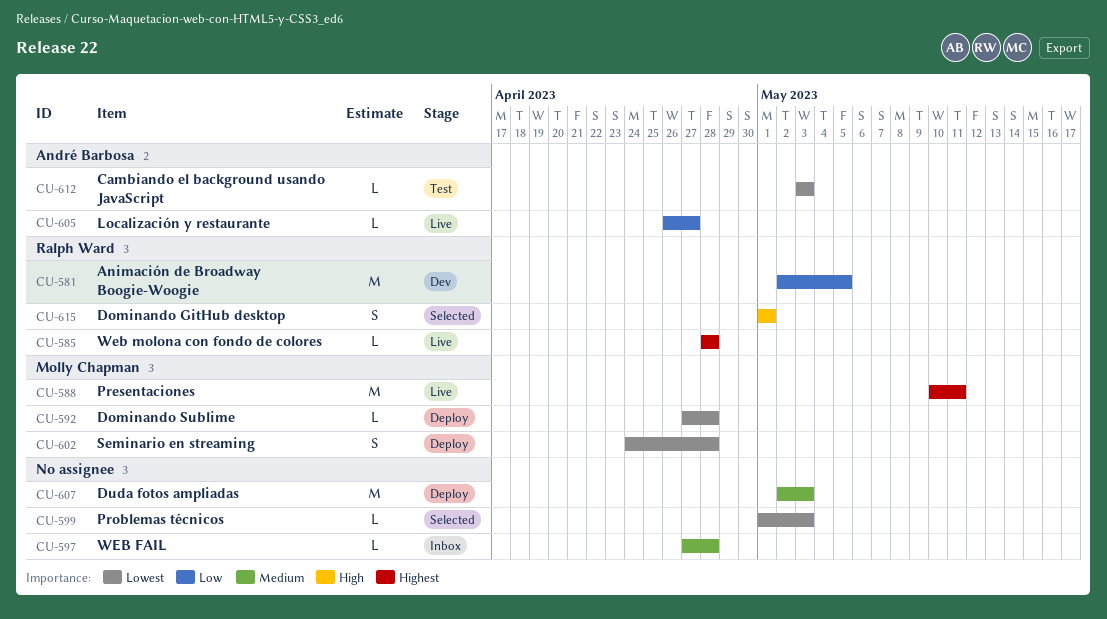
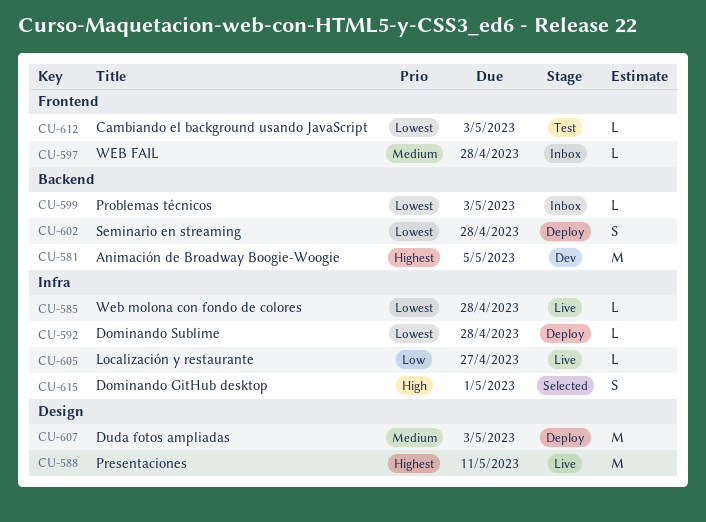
CU-581, priority: Low -> Highest
CU-585, priority: Highest -> Lowest
CU-599, status: Selected -> Inbox

